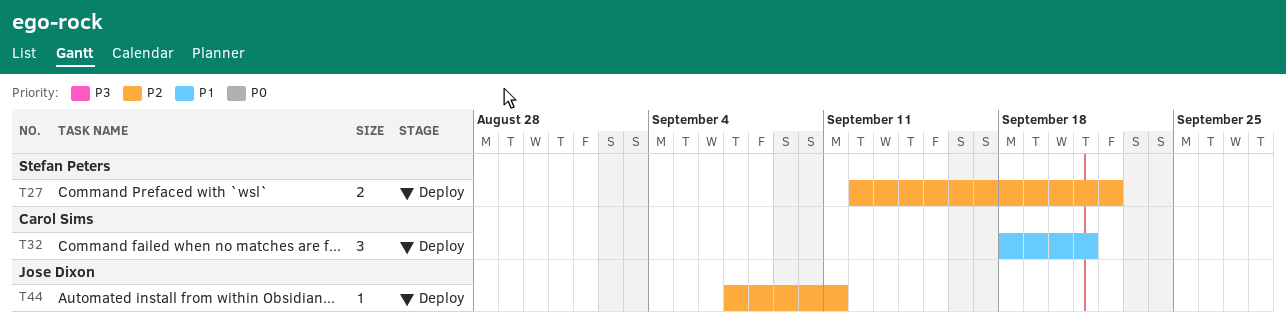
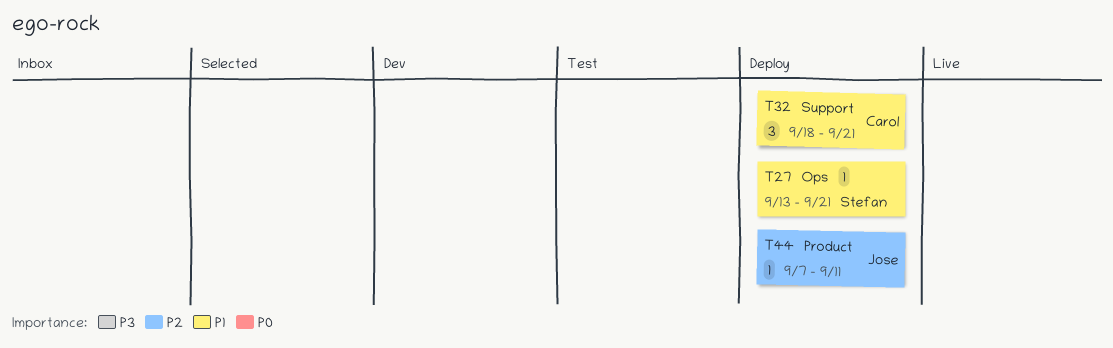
T27, priority: P2 -> P1
T27, estimate: 2 -> 1
T27, start: Sep 12 -> Sep 13
T27, due: Sep 22 -> Sep 21

